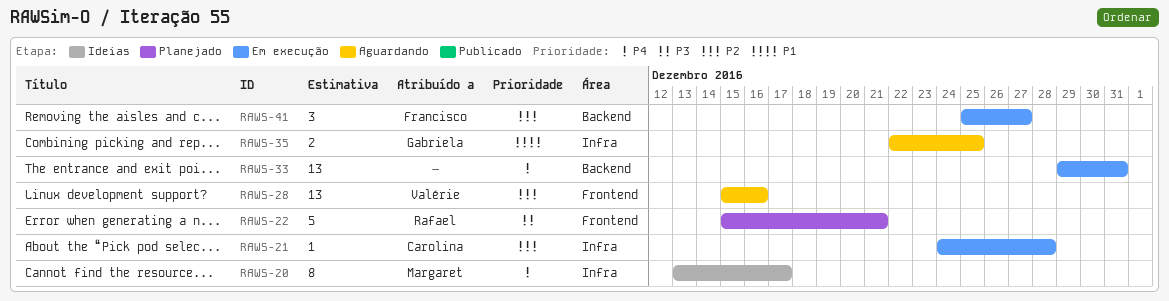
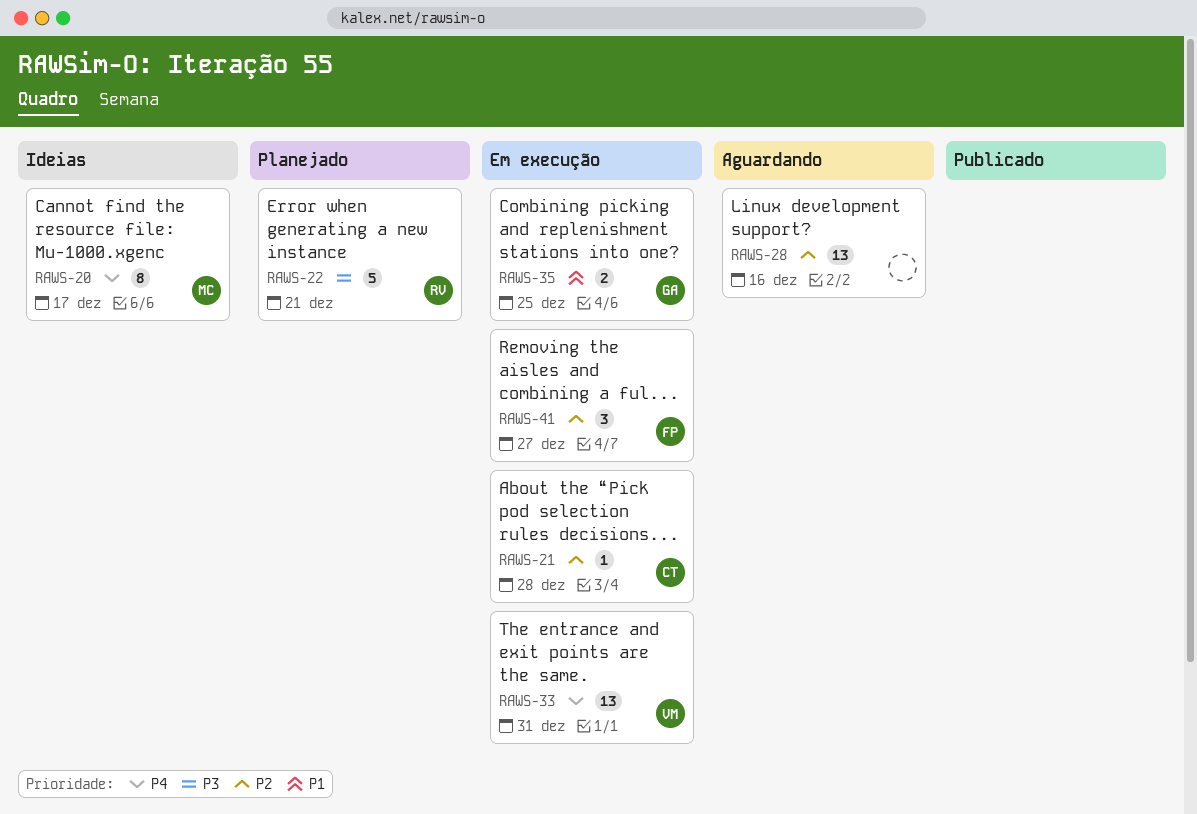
RAWS-28, owner: Valérie -> none
RAWS-33, owner: none -> Valérie
RAWS-35, status: Aguardando -> Em execução

